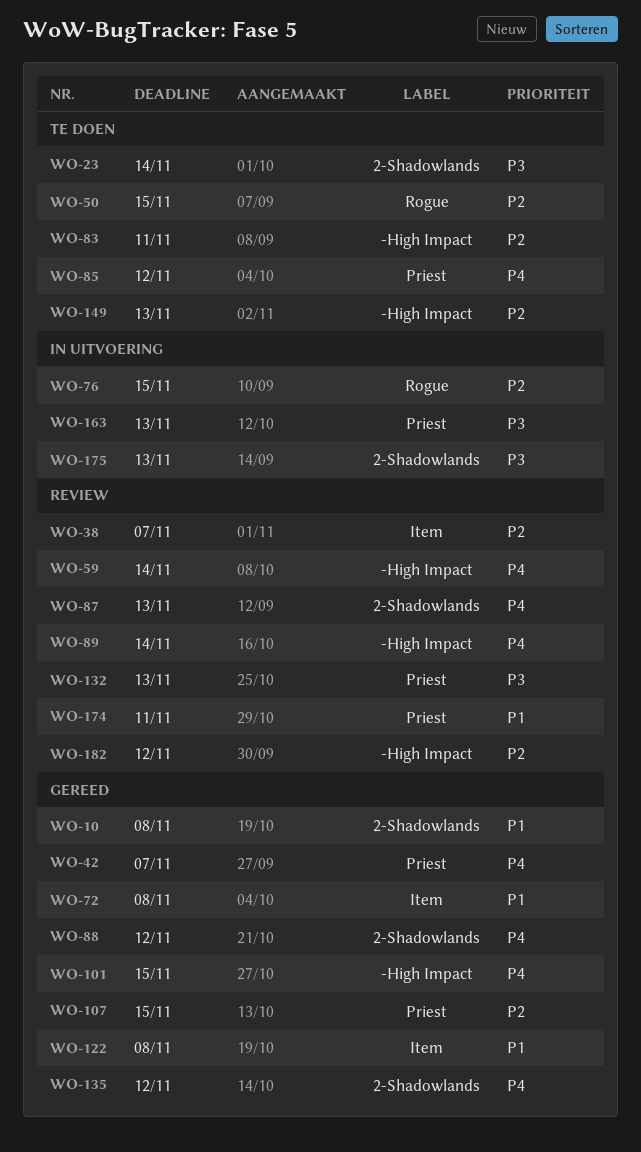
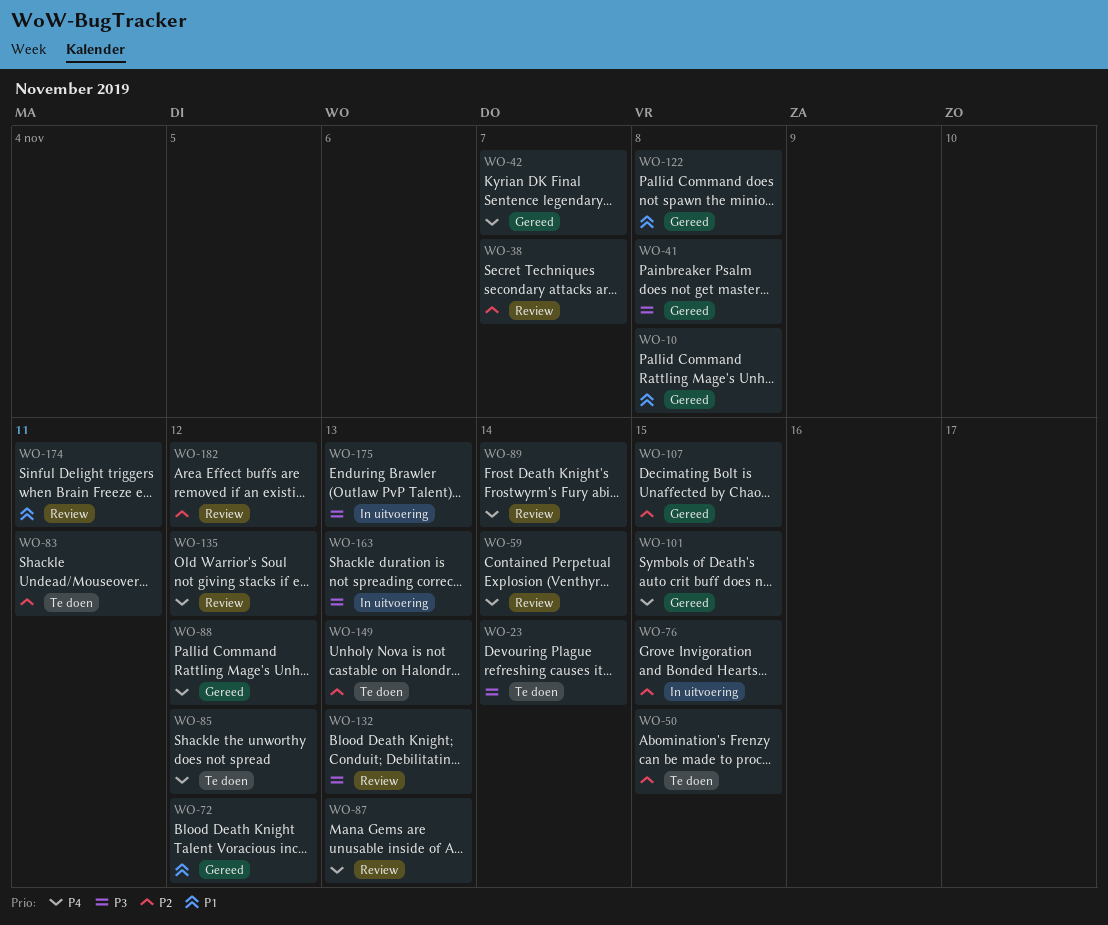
WO-41: none -> present
WO-72, due: Nov 8 -> Nov 12
WO-135, status: Gereed -> Review

